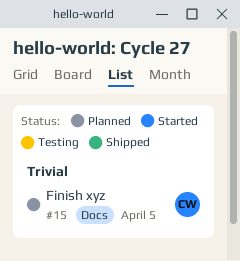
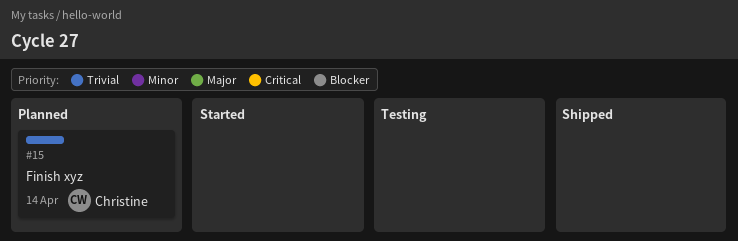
#15, due: Apr 5 -> Apr 14

